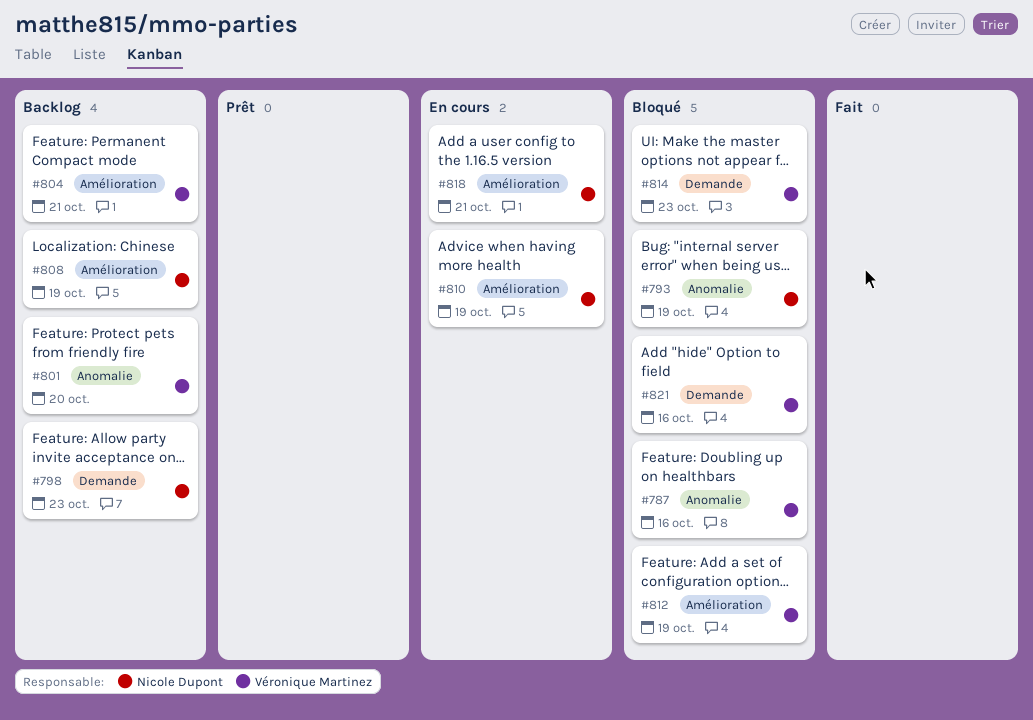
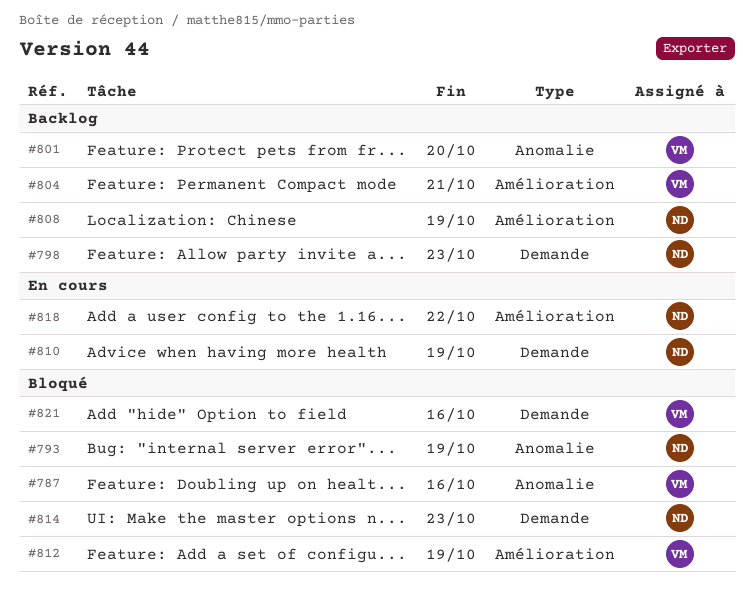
#810, label: Amélioration -> Demande
#814, owner: Véronique Martinez -> Nicole Dupont
#818, due: Oct 21 -> Oct 22

